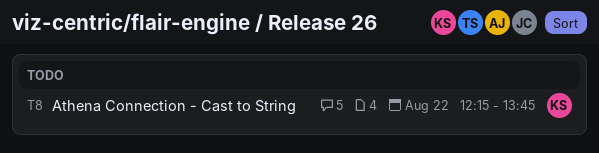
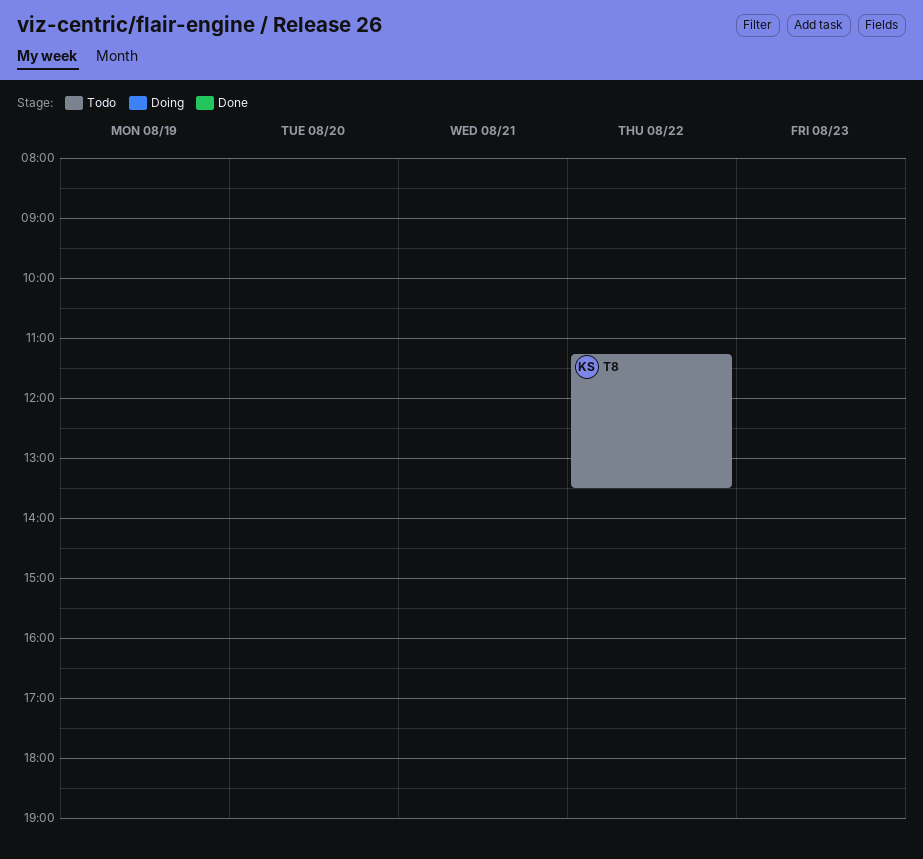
T8, begins: 12:15 -> 11:15
T8, ends: 13:45 -> 13:30

